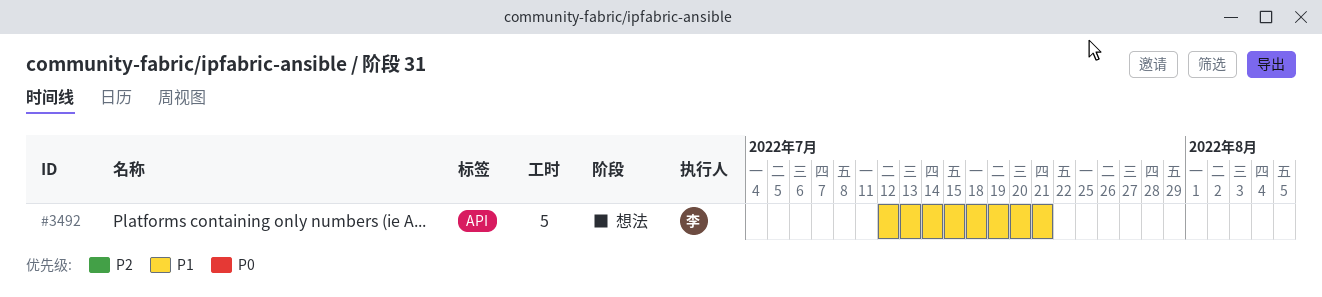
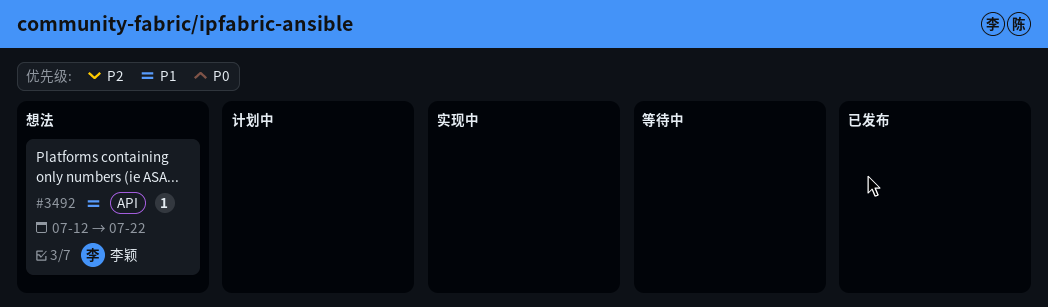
#3492, estimate: 5 -> 1
#3492, due: Jul 21 -> Jul 22

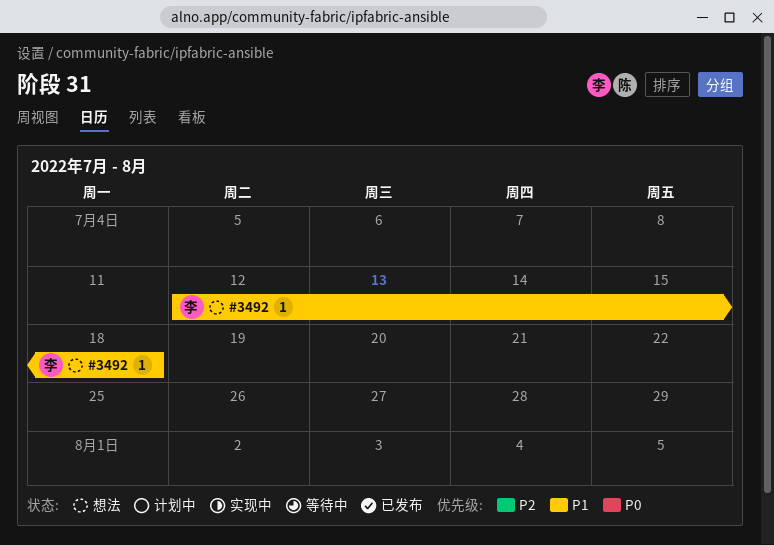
#3492, due: Jul 22 -> Jul 18

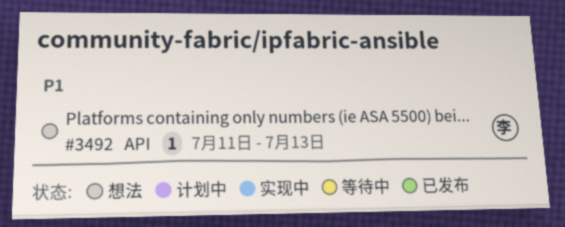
#3492, start: Jul 12 -> Jul 11
#3492, due: Jul 18 -> Jul 13

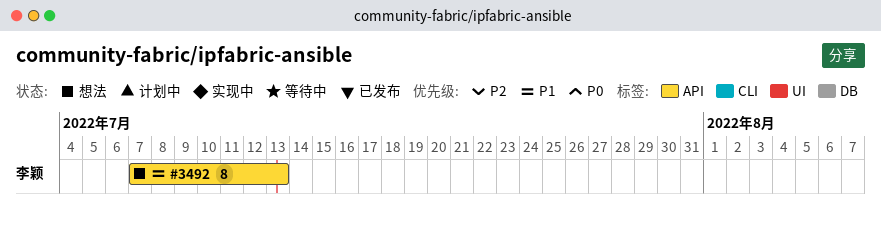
#3492, estimate: 1 -> 8
#3492, start: Jul 11 -> Jul 7

